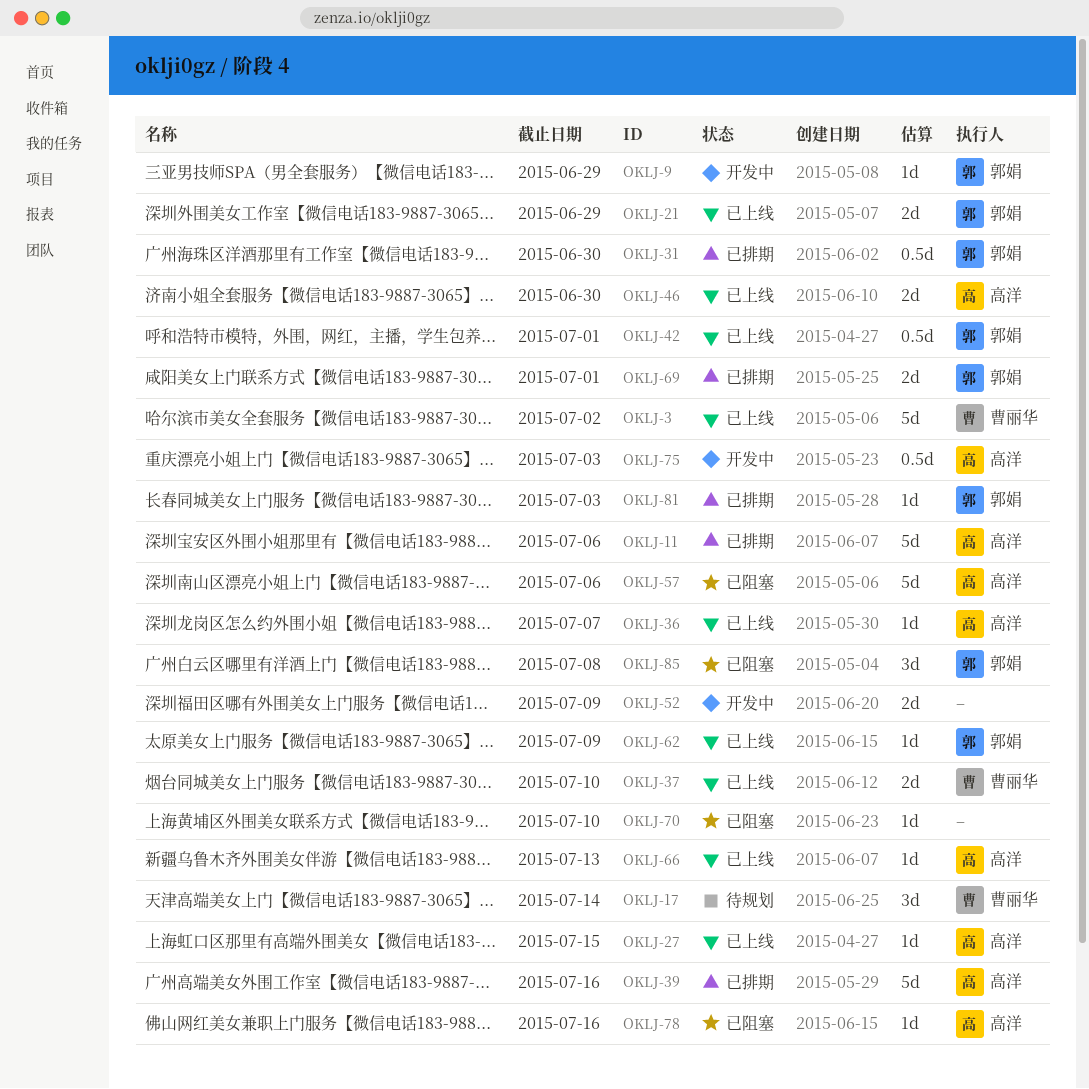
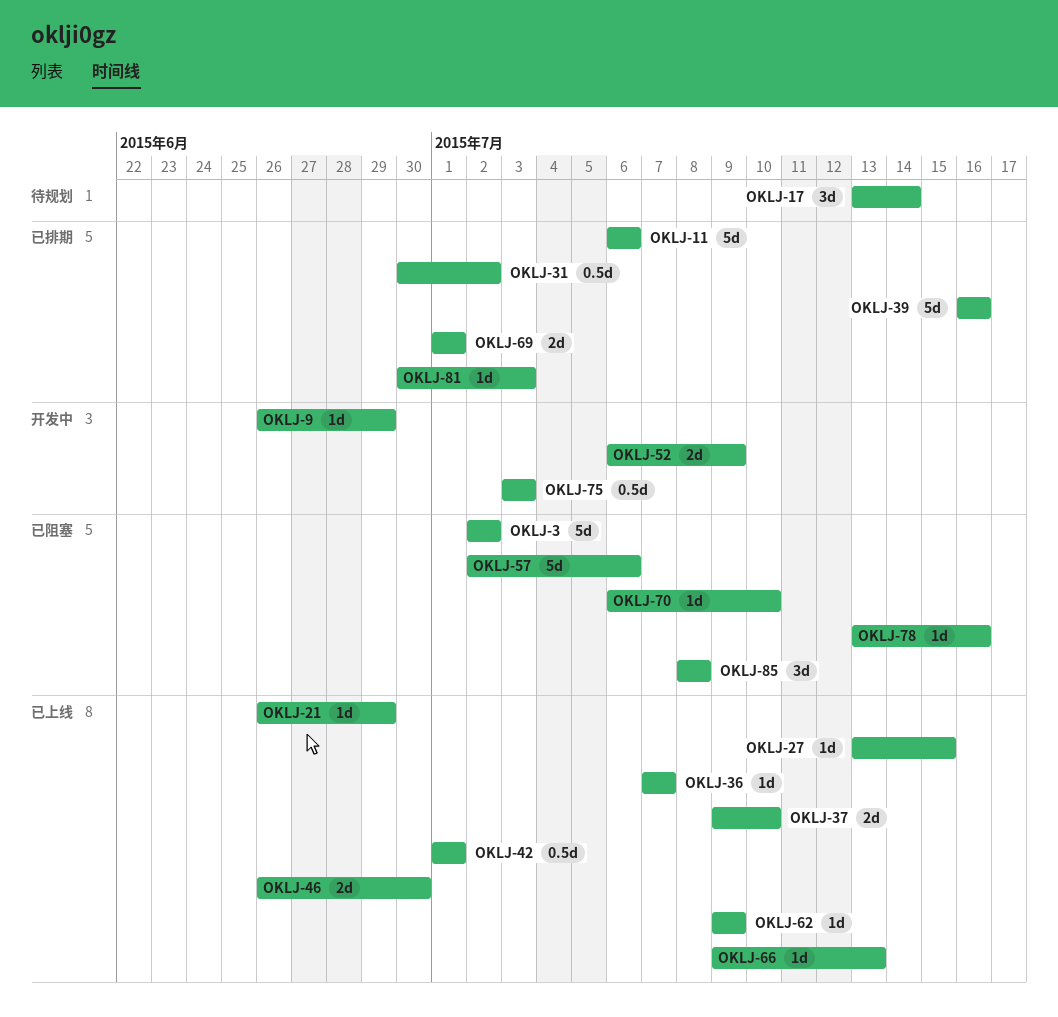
OKLJ-3, status: 已上线 -> 已阻塞
OKLJ-21, estimate: 2d -> 1d
OKLJ-31, due: Jun 30 -> Jul 2

